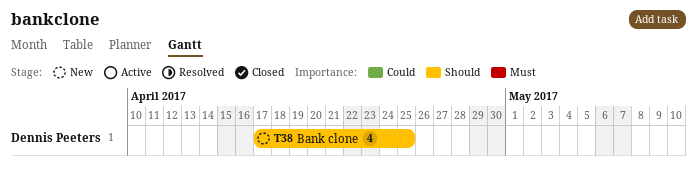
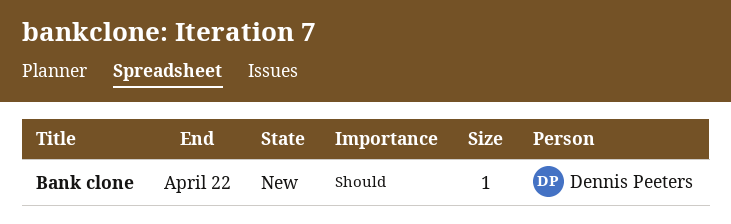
Bank clone, estimate: 4 -> 1
Bank clone, due: Apr 25 -> Apr 22

